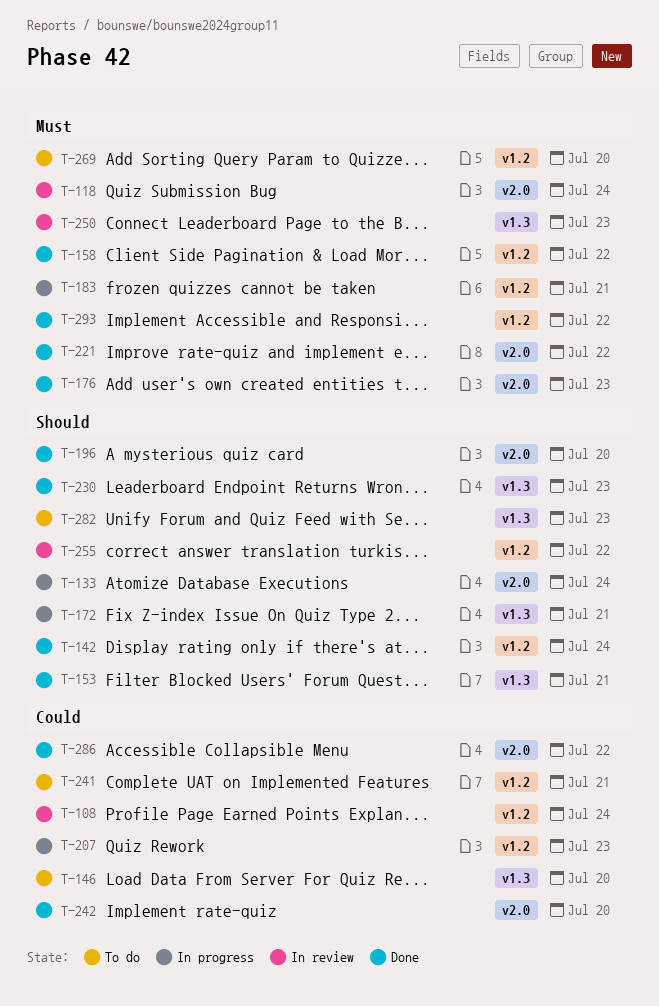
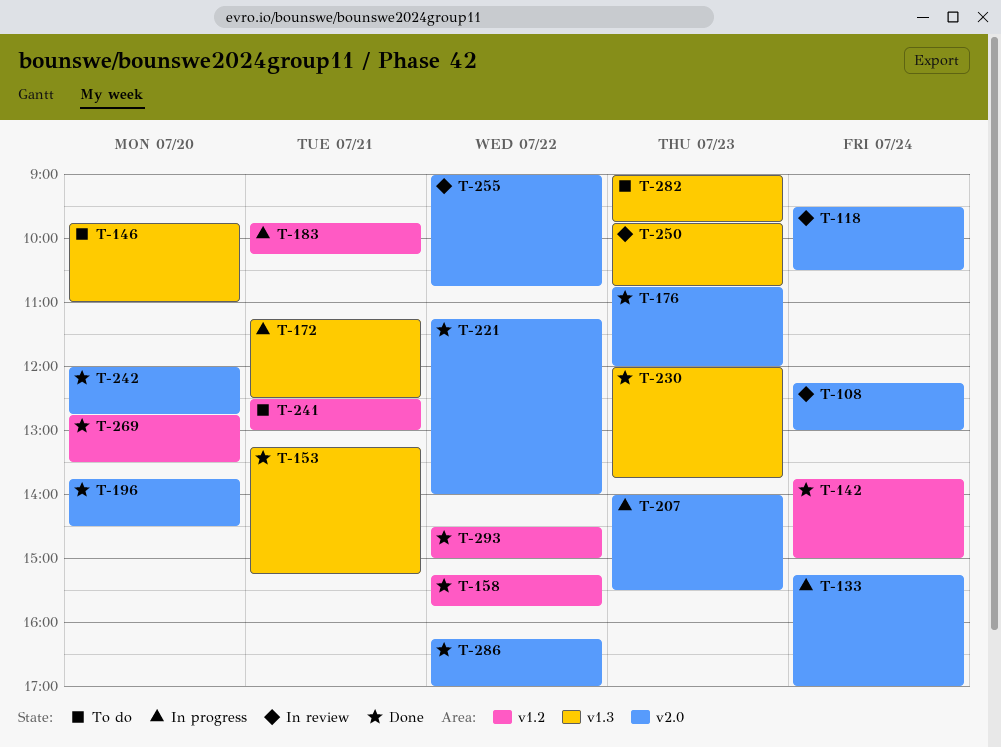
T-108, label: v1.2 -> v2.0
T-207, label: v1.2 -> v2.0
T-255, label: v1.2 -> v2.0
T-269, status: To do -> Done

